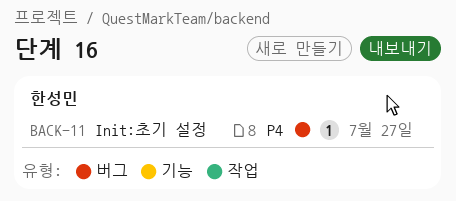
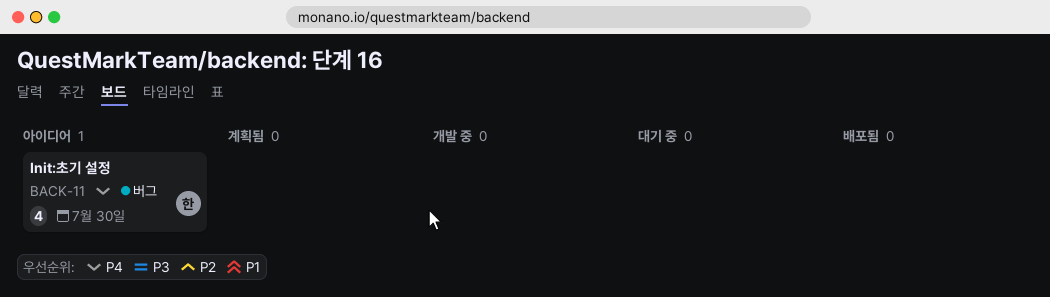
BACK-11, estimate: 1 -> 4
BACK-11, due: Jul 27 -> Jul 30

